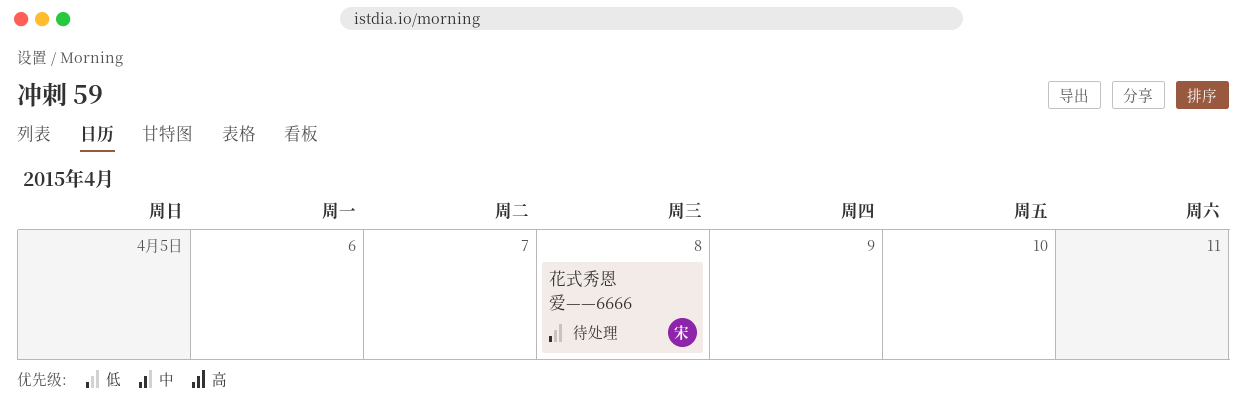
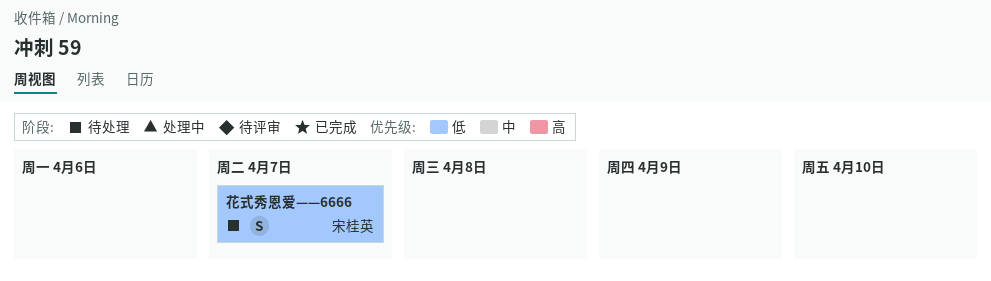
花式秀恩爱——6666, due: Apr 8 -> Apr 7

